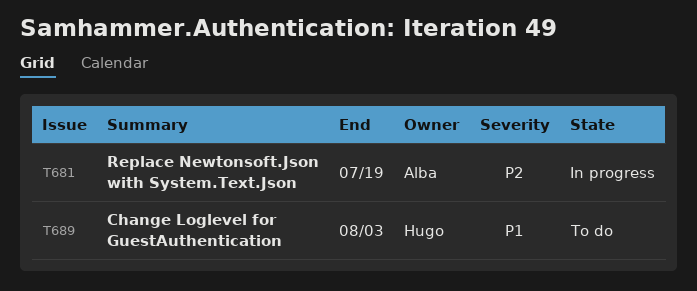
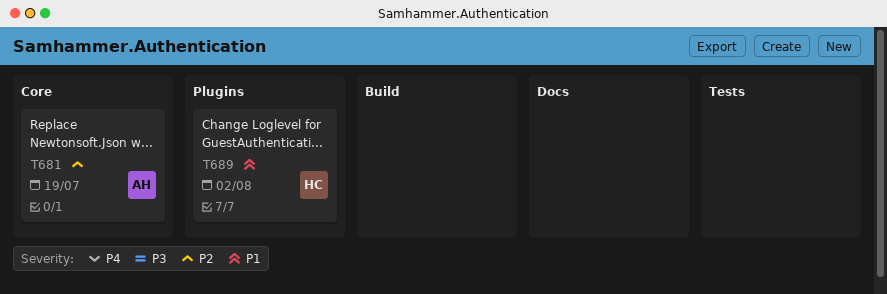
T689, due: Aug 3 -> Aug 2

